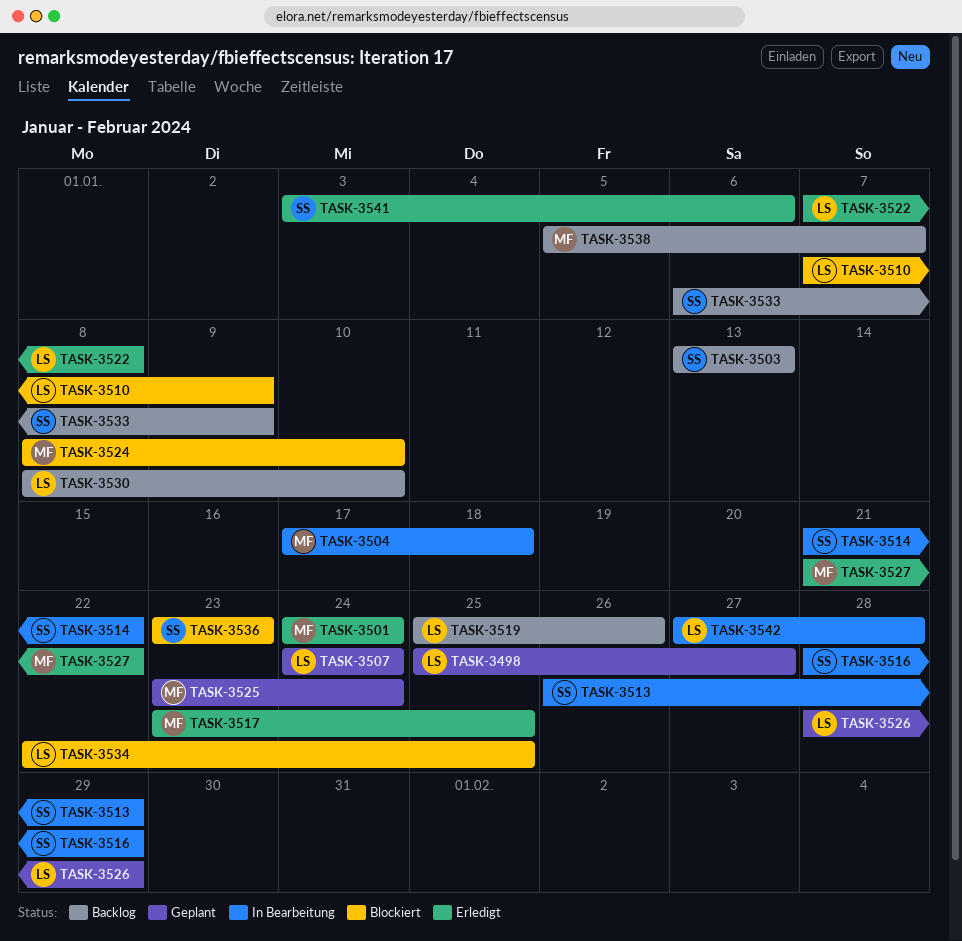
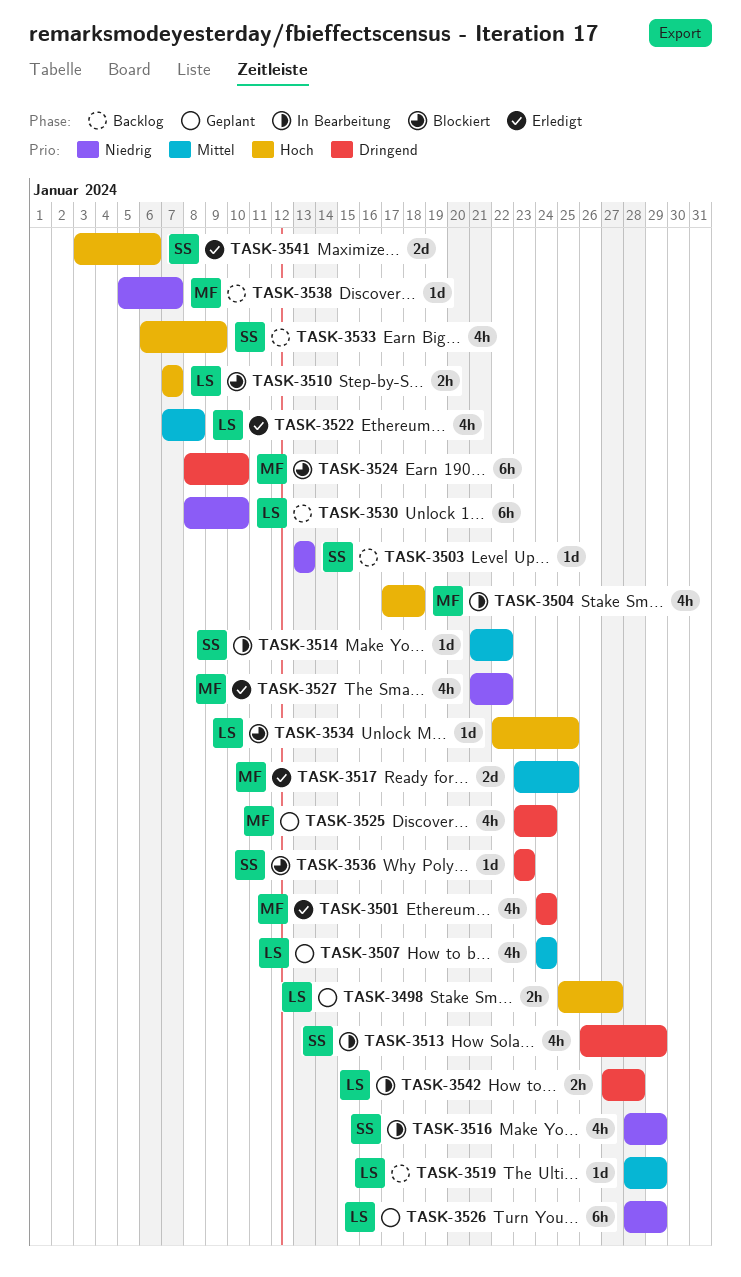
TASK-3510, due: Jan 9 -> Jan 7
TASK-3519, start: Jan 25 -> Jan 28
TASK-3519, due: Jan 26 -> Jan 29

